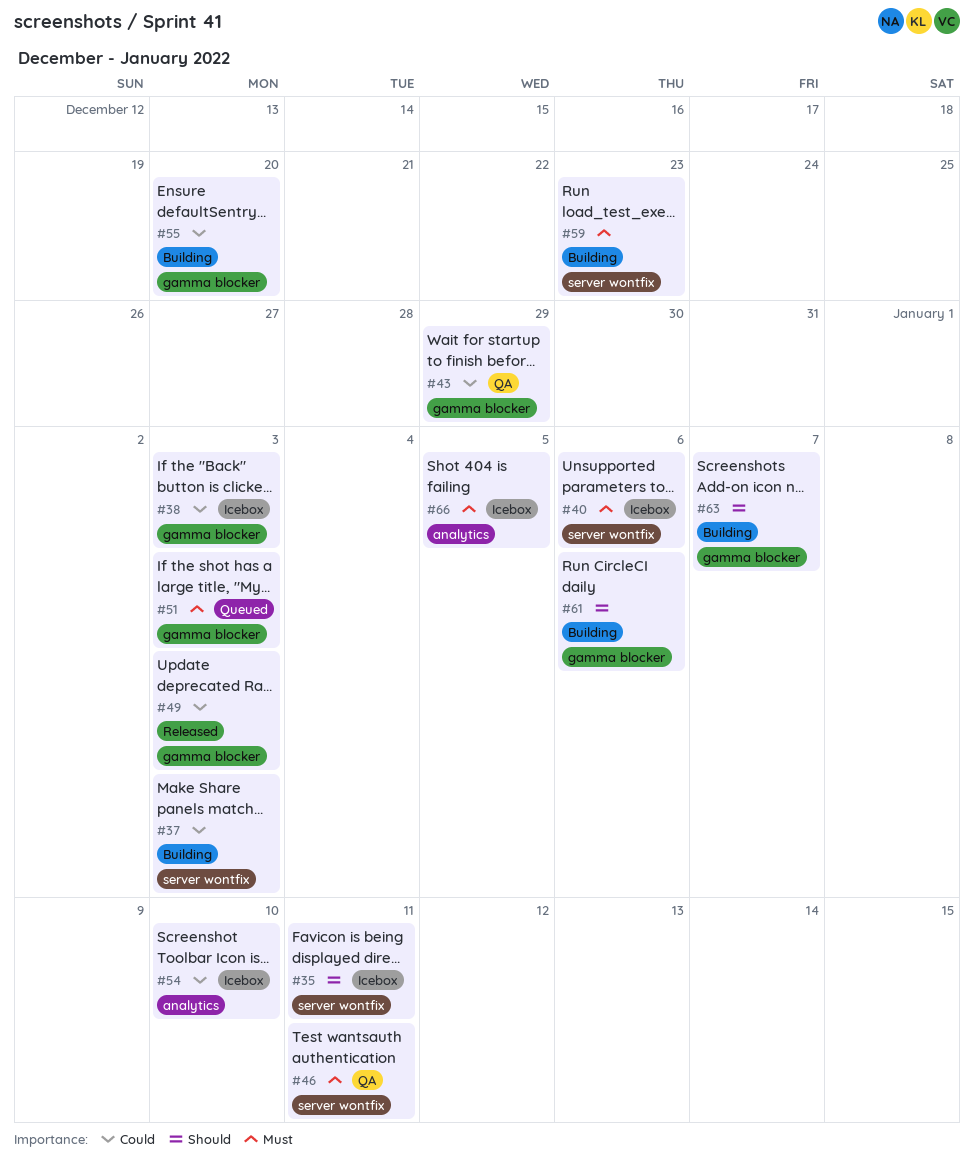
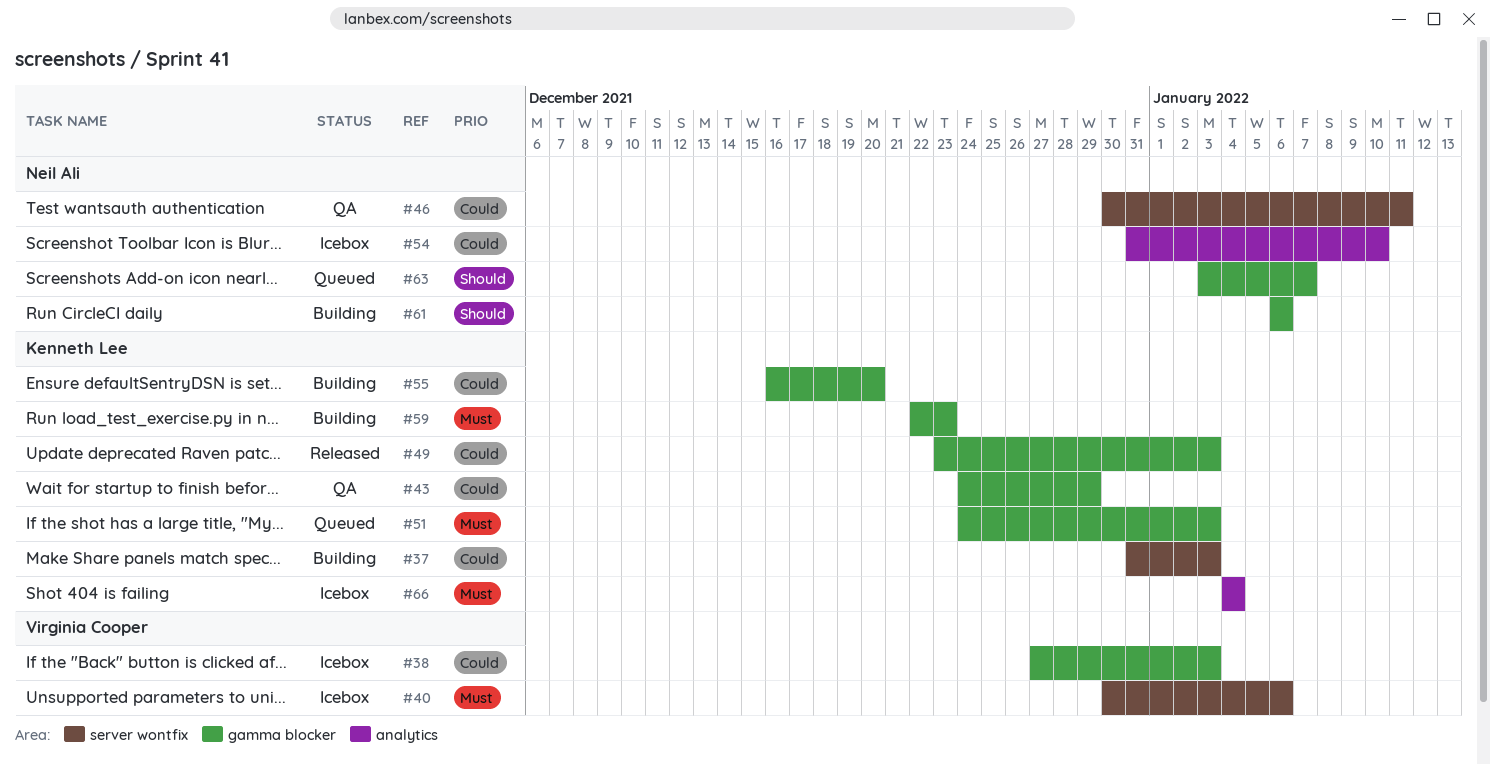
#35: present -> none
#46, priority: Must -> Could
#59, label: server wontfix -> gamma blocker
#63, status: Building -> Queued
#66, due: Jan 5 -> Jan 4

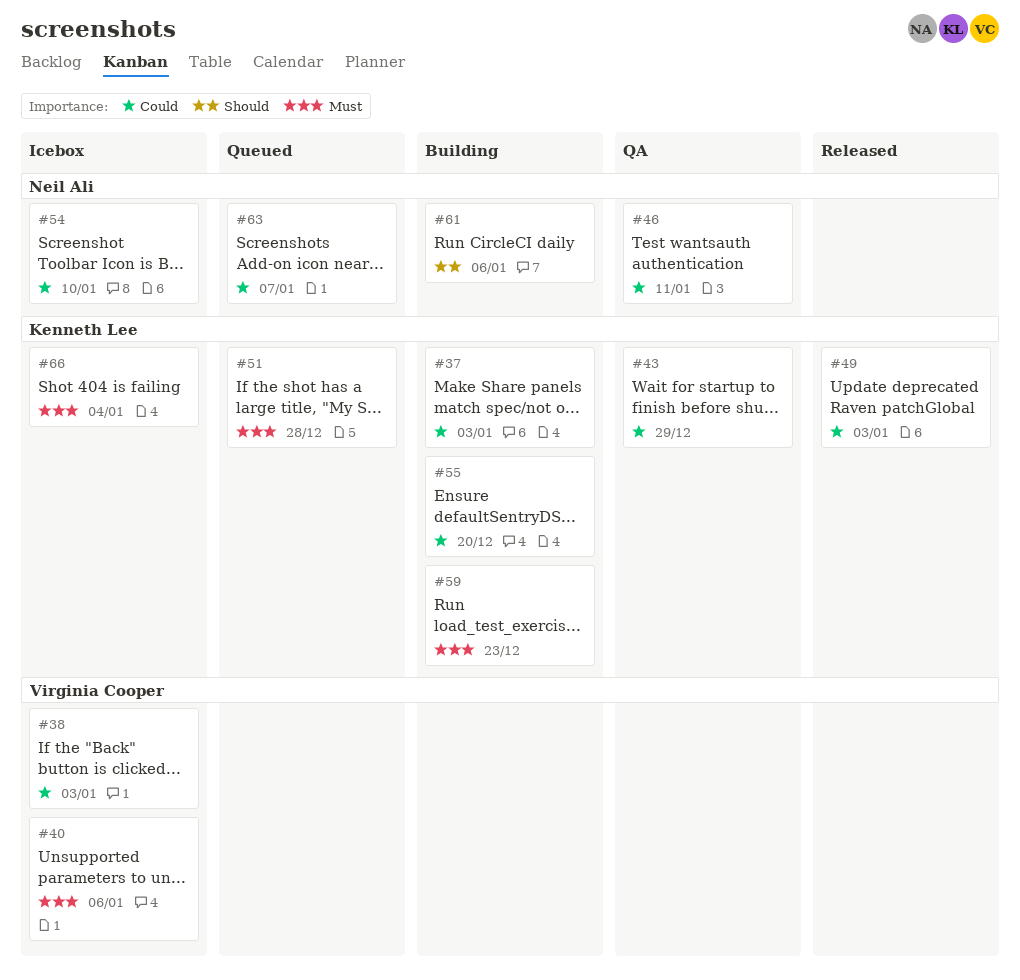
#51, due: Jan 3 -> Dec 28
#63, priority: Should -> Could

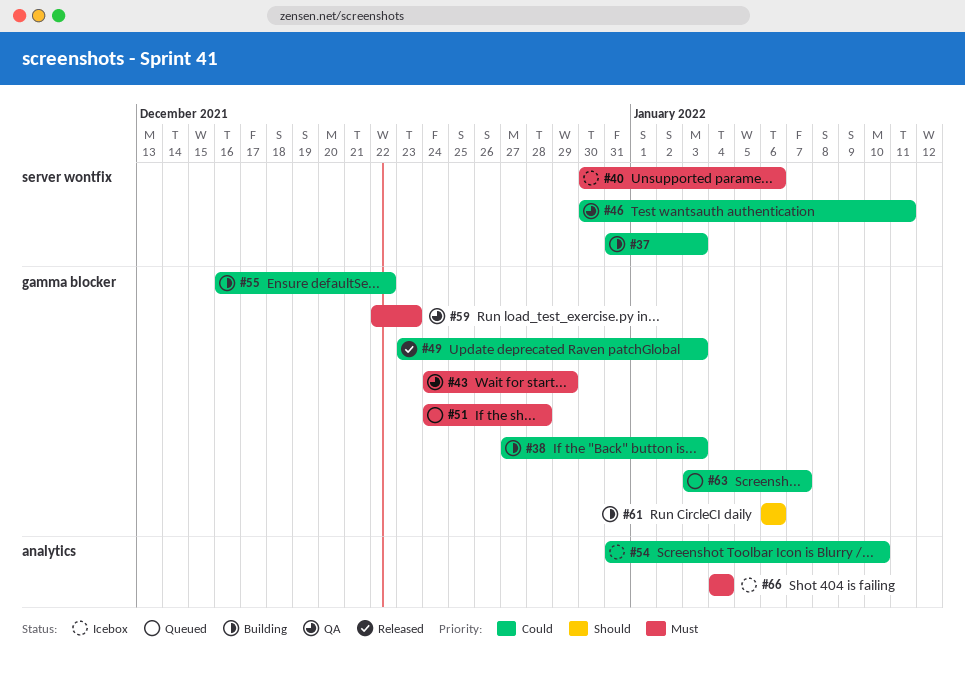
#38, status: Icebox -> Building
#43, priority: Could -> Must
#55, due: Dec 20 -> Dec 22
#59, status: Building -> QA

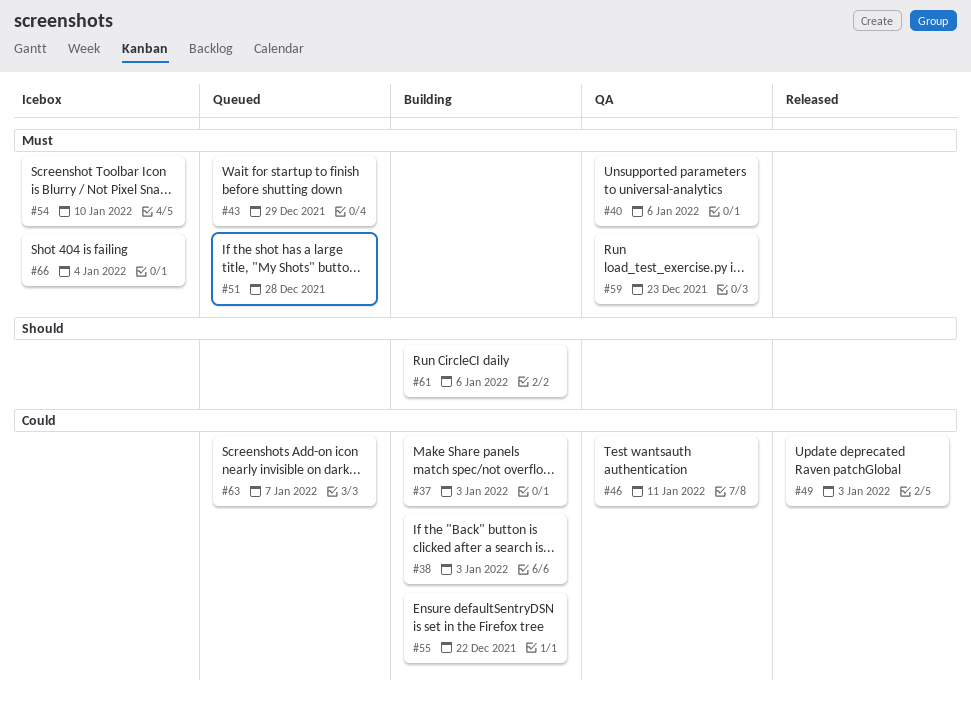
#40, status: Icebox -> QA
#43, status: QA -> Queued
#54, priority: Could -> Must

